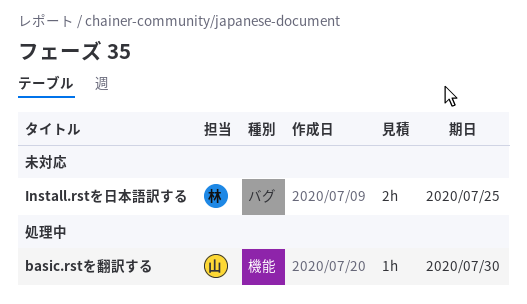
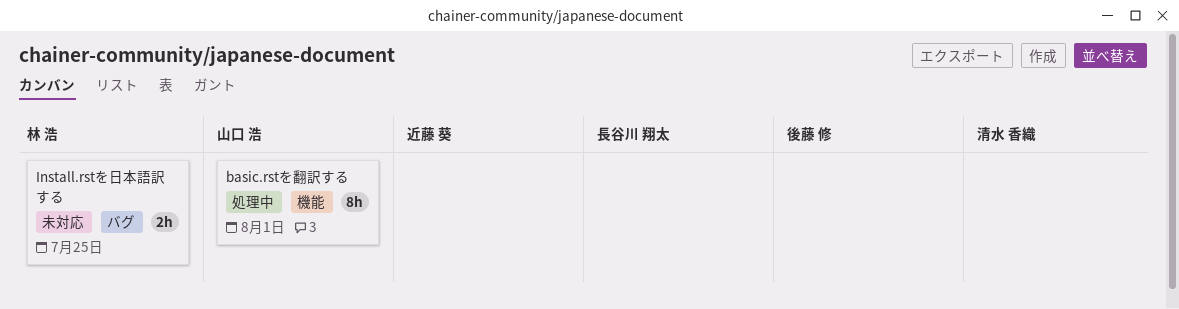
basic.rstを翻訳する, estimate: 1h -> 8h
basic.rstを翻訳する, due: Jul 30 -> Aug 1

